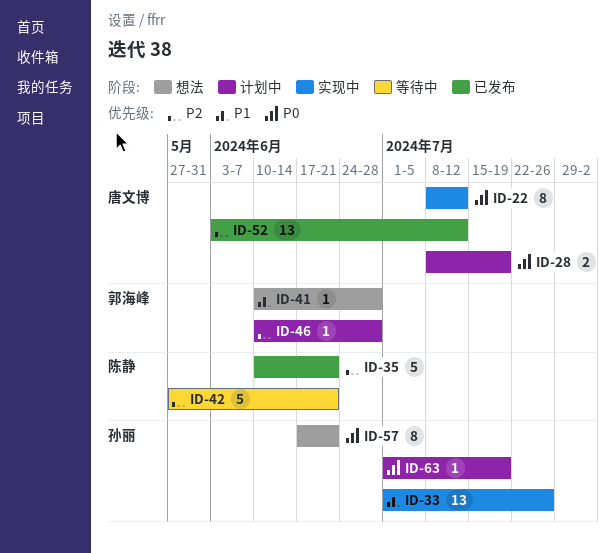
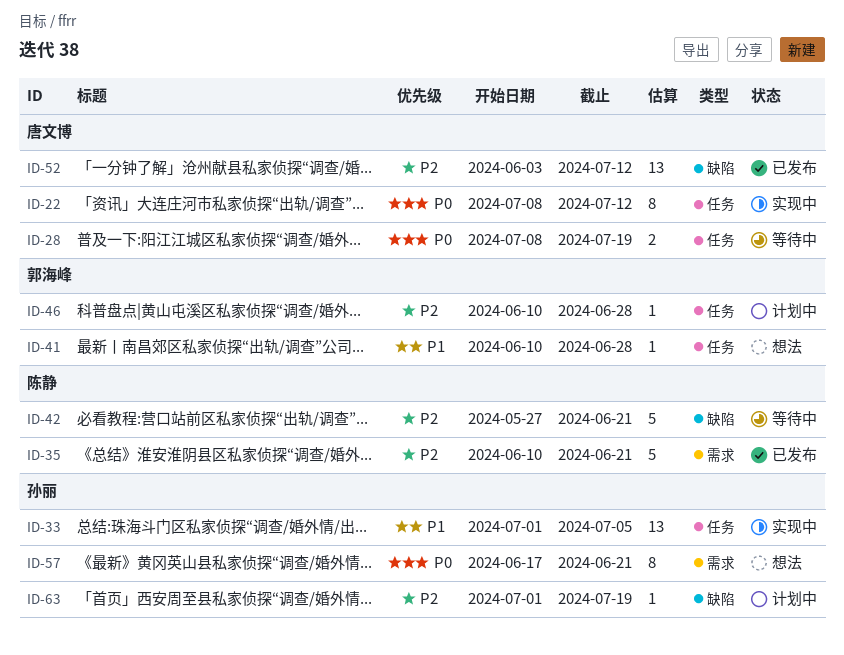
ID-28, status: 计划中 -> 等待中
ID-33, due: Jul 26 -> Jul 5
ID-63, priority: P0 -> P2

